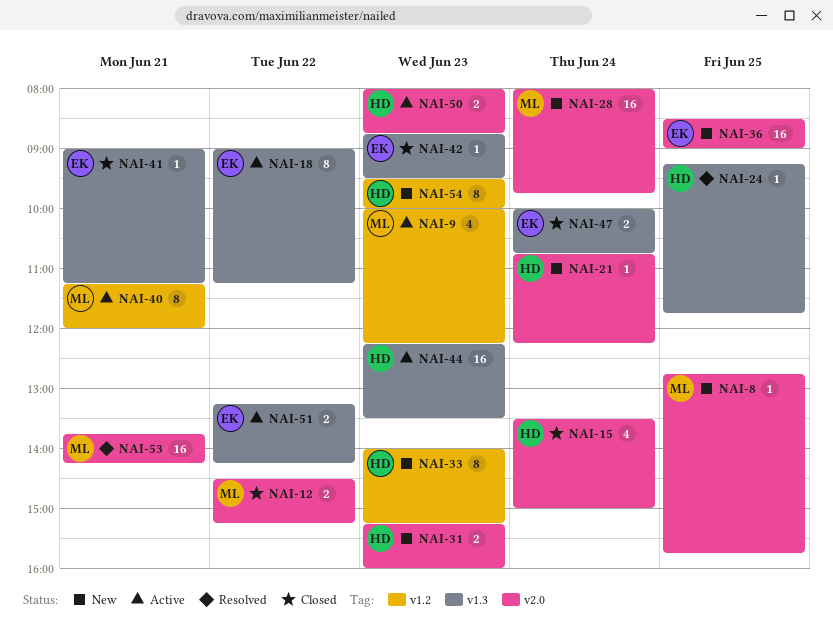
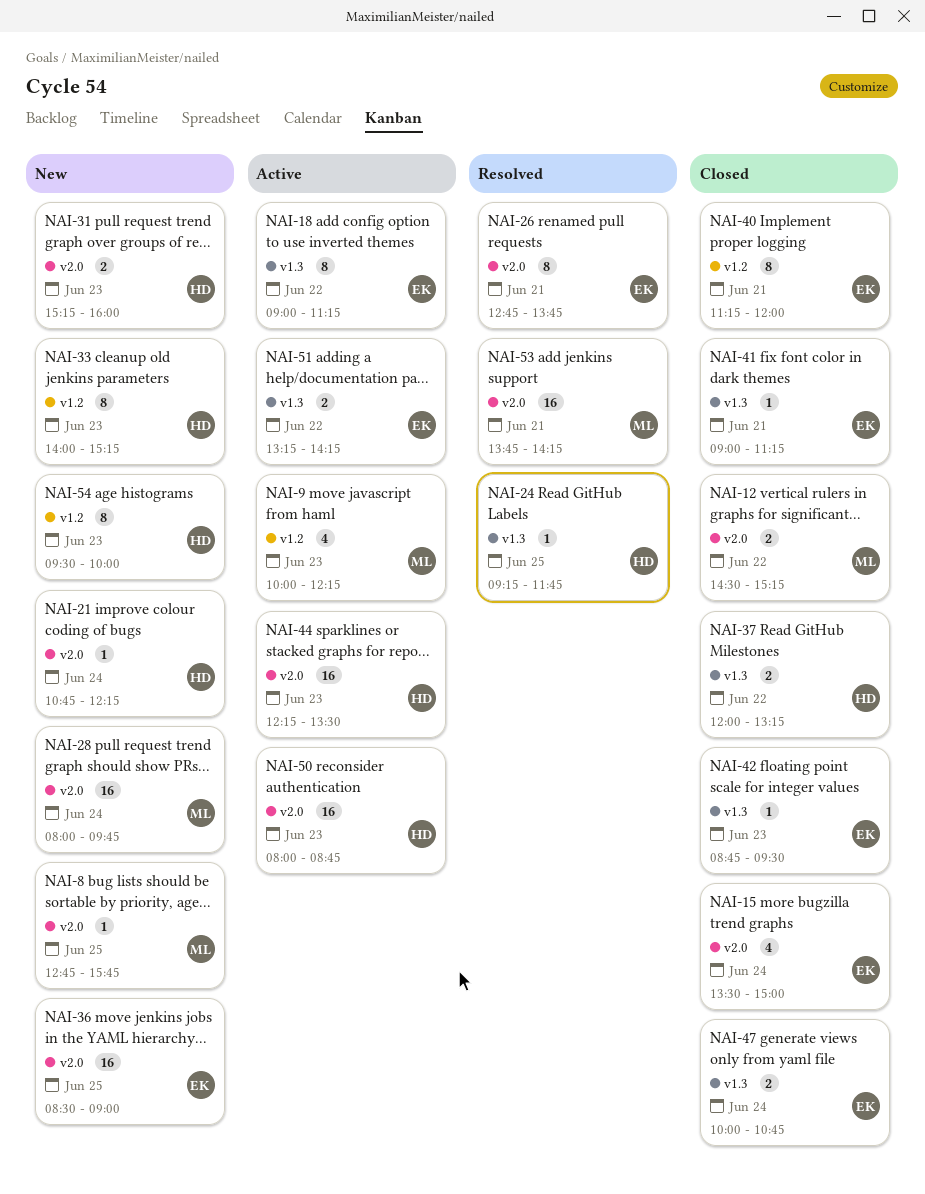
NAI-15, owner: HD -> EK
NAI-26: none -> present
NAI-37: none -> present
NAI-40, status: Active -> Closed
NAI-40, owner: ML -> EK
NAI-44, label: v1.3 -> v2.0
NAI-50, estimate: 2 -> 16

